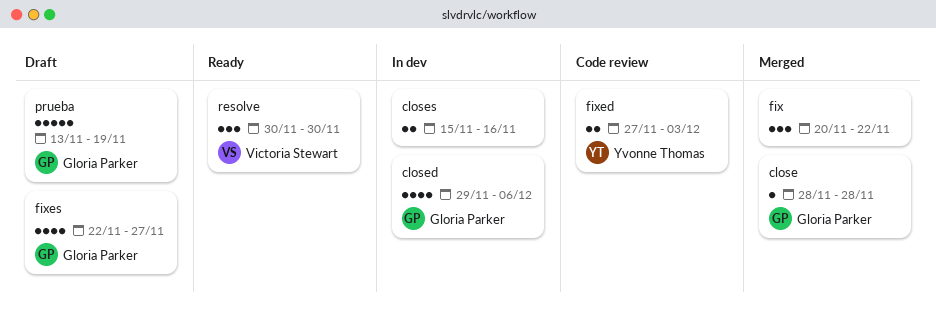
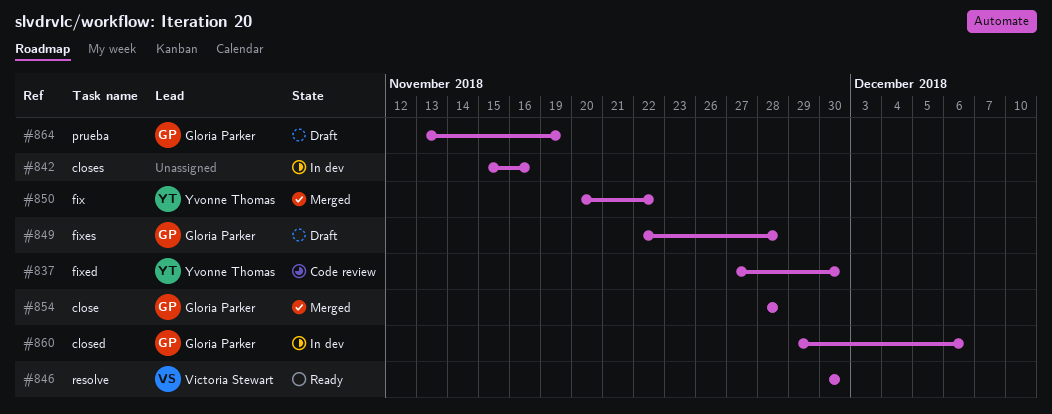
fix, owner: none -> Yvonne Thomas
fixed, due: Dec 3 -> Nov 30
fixes, due: Nov 27 -> Nov 28

